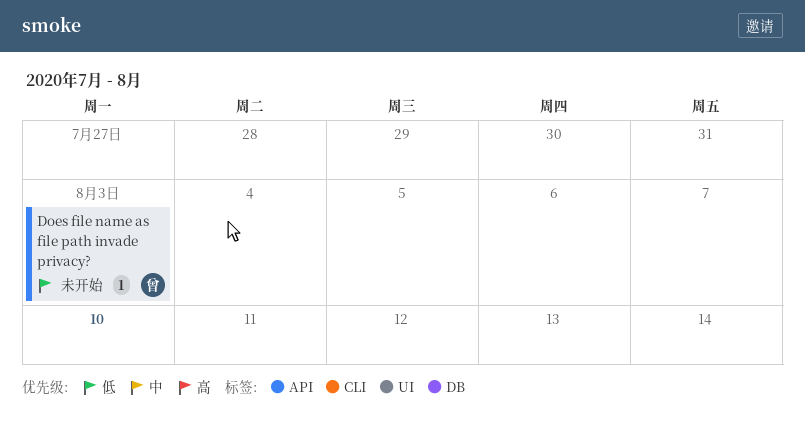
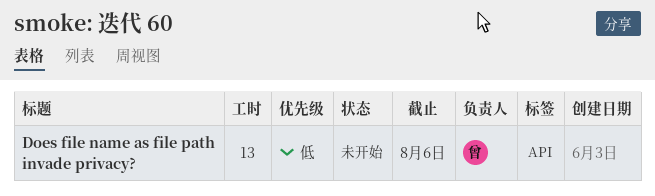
Does file name as file path invade privacy?, estimate: 1 -> 13
Does file name as file path invade privacy?, due: Aug 3 -> Aug 6

